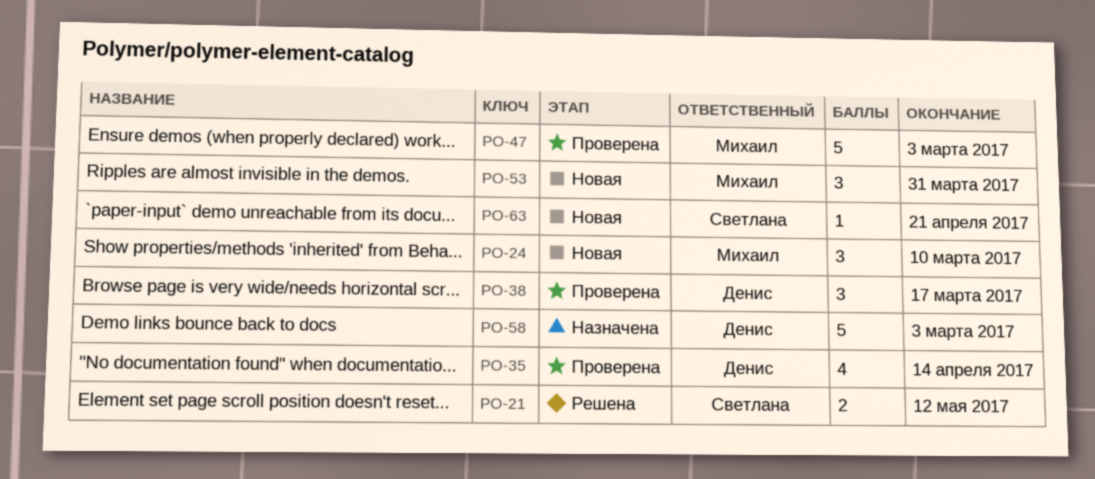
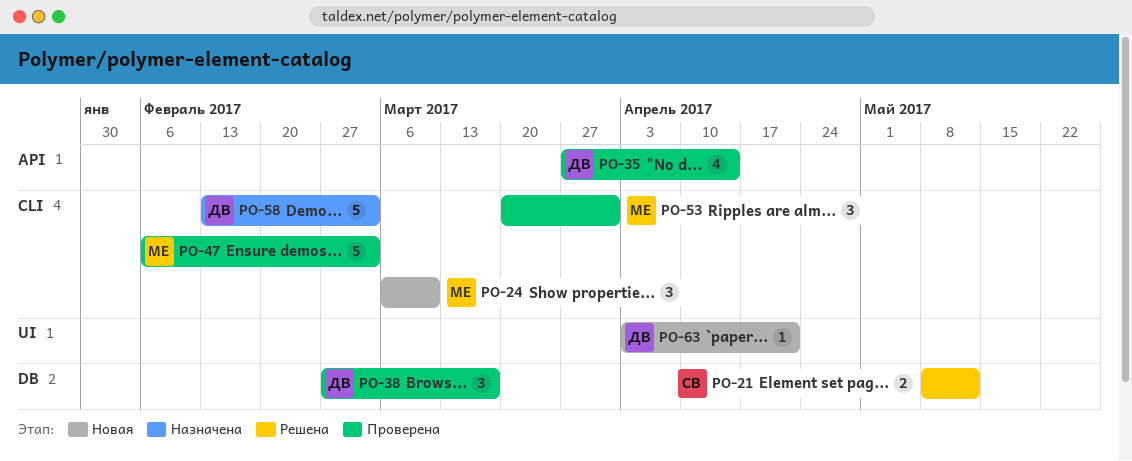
PO-53, status: Новая -> Проверена
PO-63, owner: Светлана -> Денис

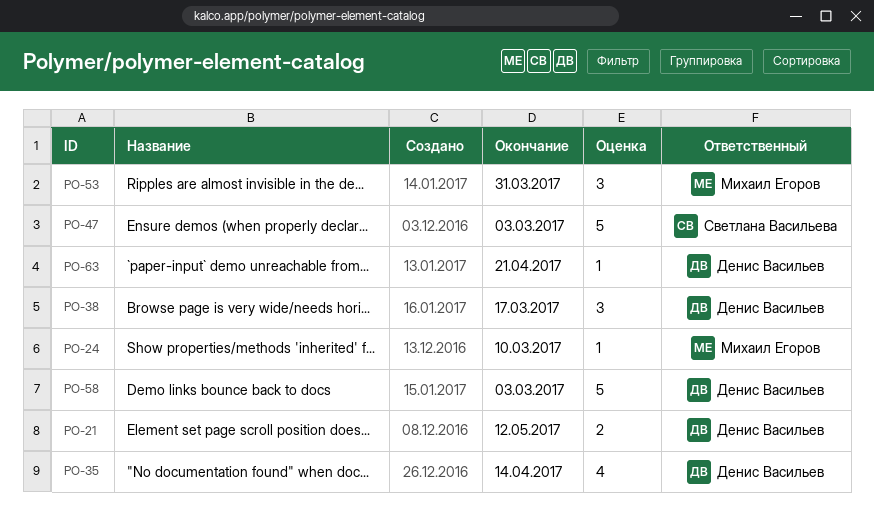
PO-21, owner: Светлана Васильева -> Денис Васильев
PO-24, estimate: 3 -> 1
PO-47, owner: Михаил Егоров -> Светлана Васильева

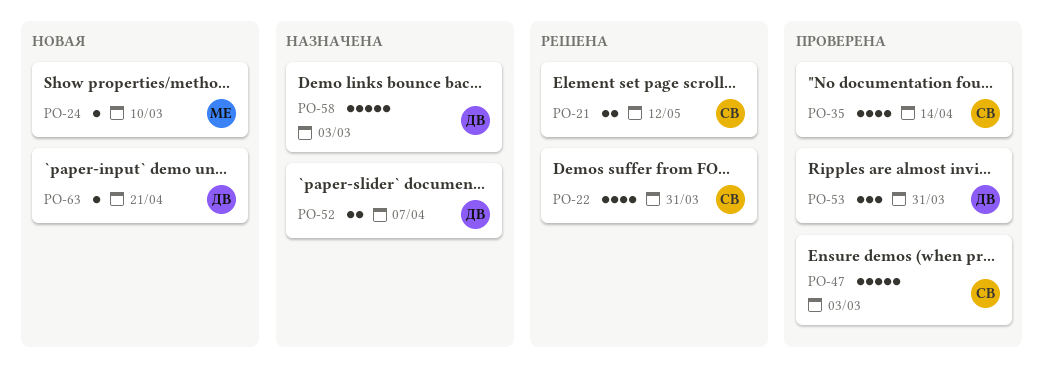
PO-21, owner: Денис Васильев -> Светлана Васильева
PO-22: none -> present
PO-35, owner: Денис Васильев -> Светлана Васильева
PO-38: present -> none
PO-52: none -> present
PO-53, owner: Михаил Егоров -> Денис Васильев

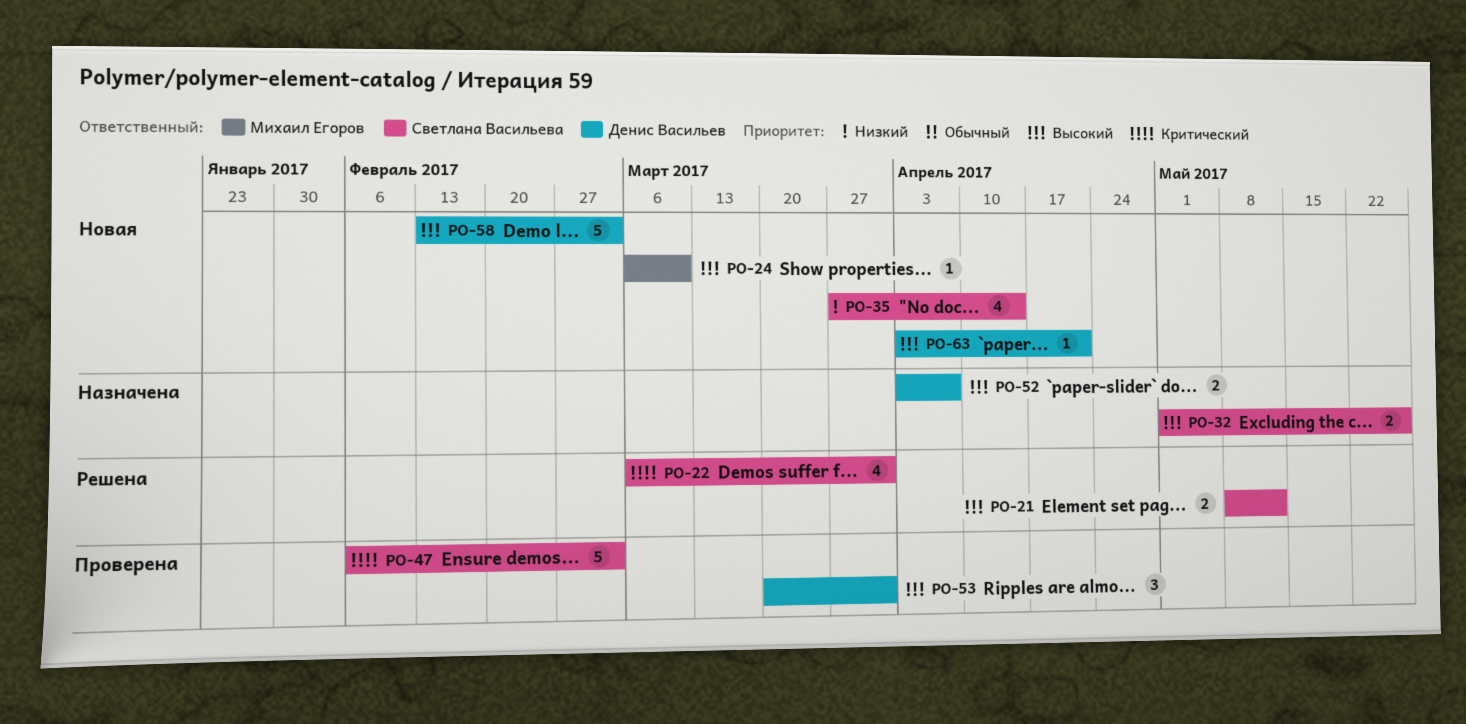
PO-32: none -> present
PO-35, status: Проверена -> Новая
PO-58, status: Назначена -> Новая

